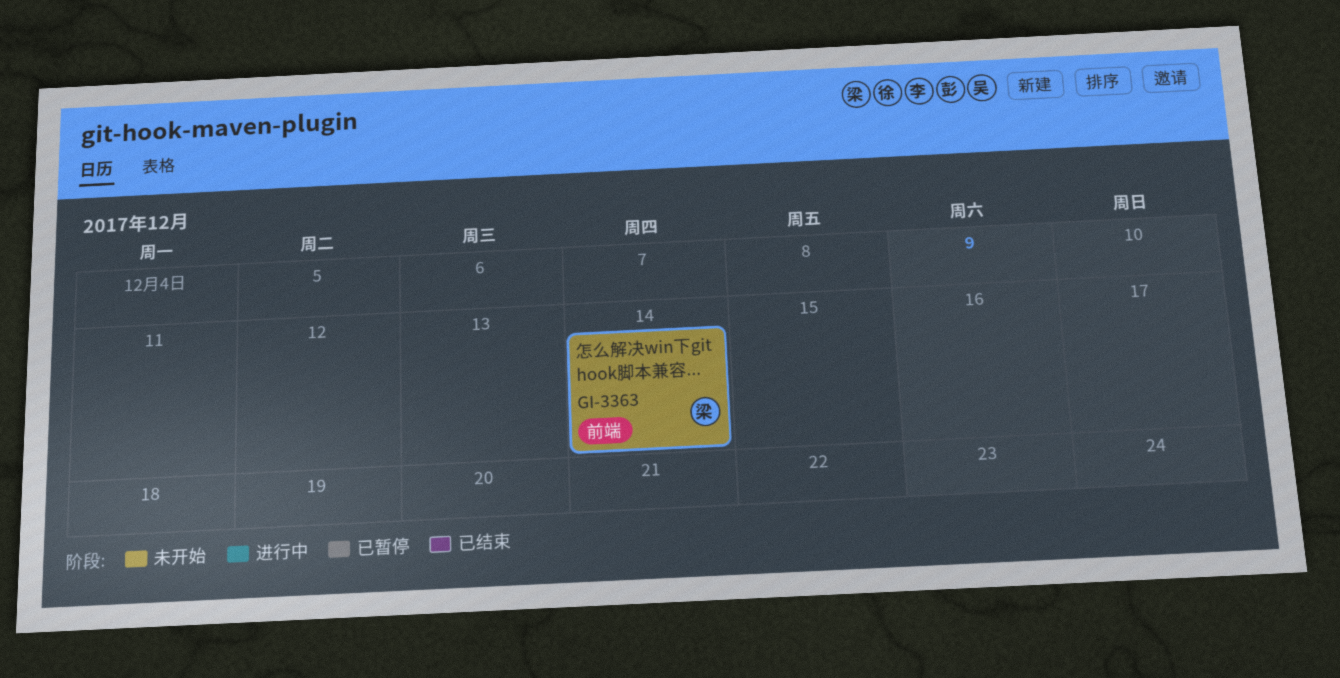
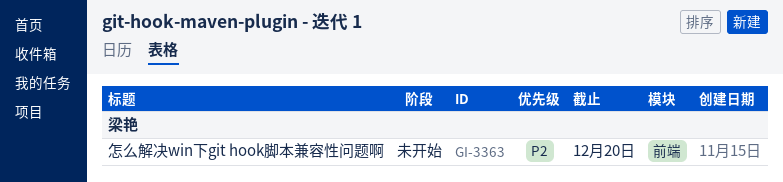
GI-3363, due: Dec 14 -> Dec 20

